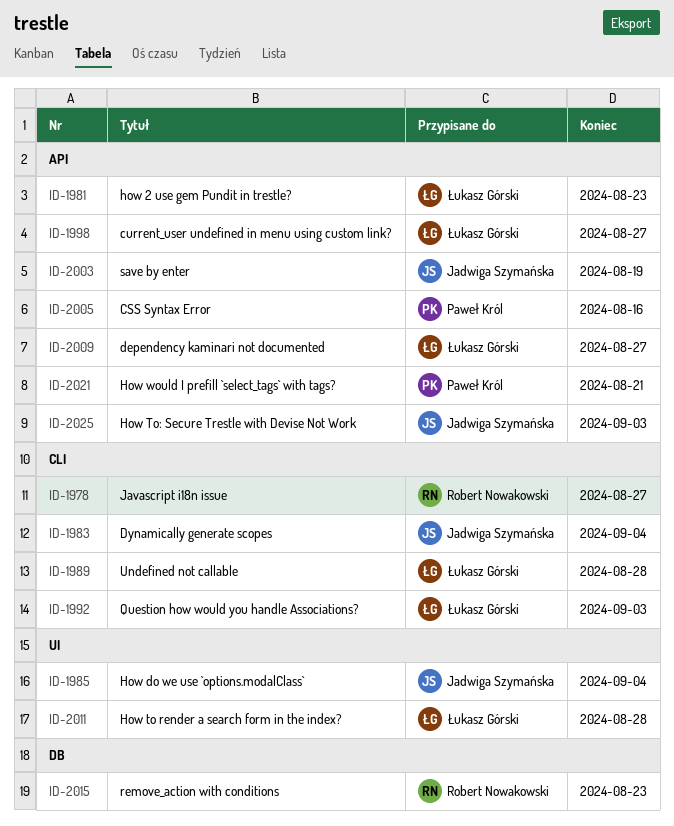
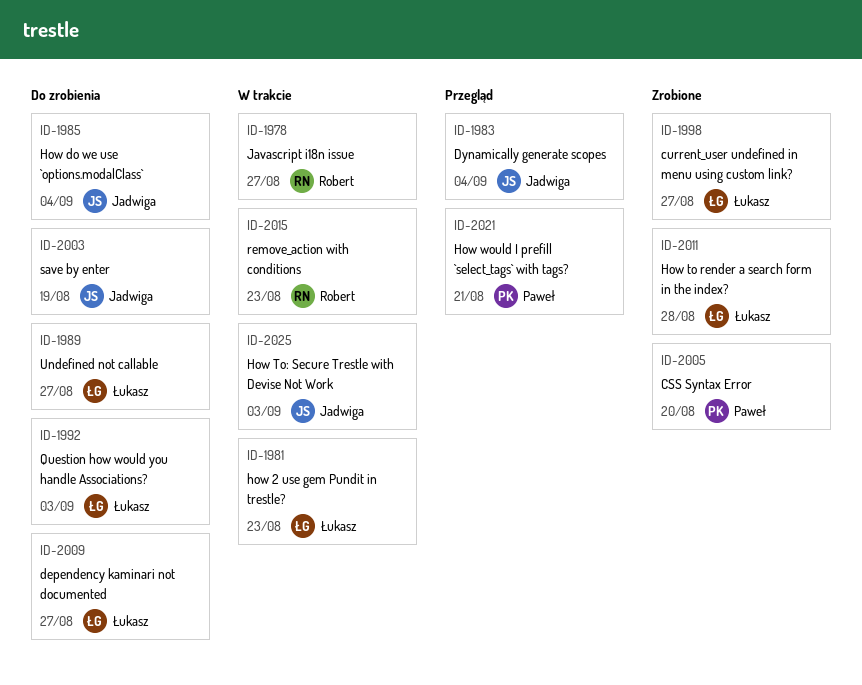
ID-1989, due: Aug 28 -> Aug 27
ID-2005, due: Aug 16 -> Aug 20

